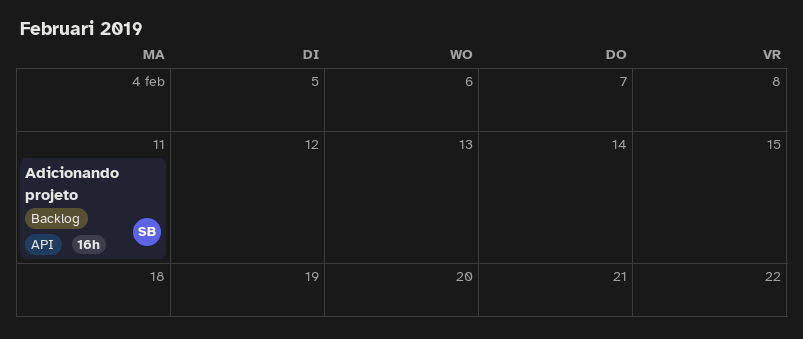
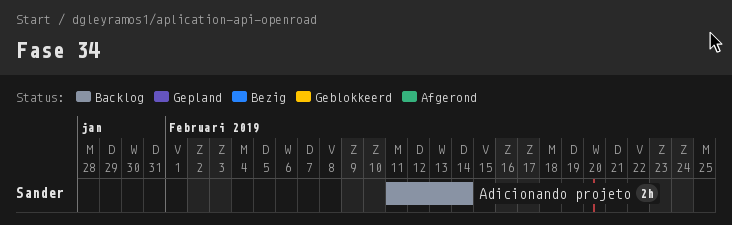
Adicionando projeto, estimate: 16h -> 2h
Adicionando projeto, due: Feb 11 -> Feb 14

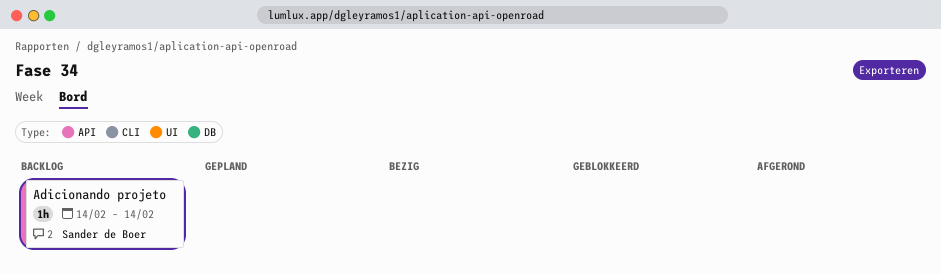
Adicionando projeto, estimate: 2h -> 1h
Adicionando projeto, start: Feb 11 -> Feb 14

